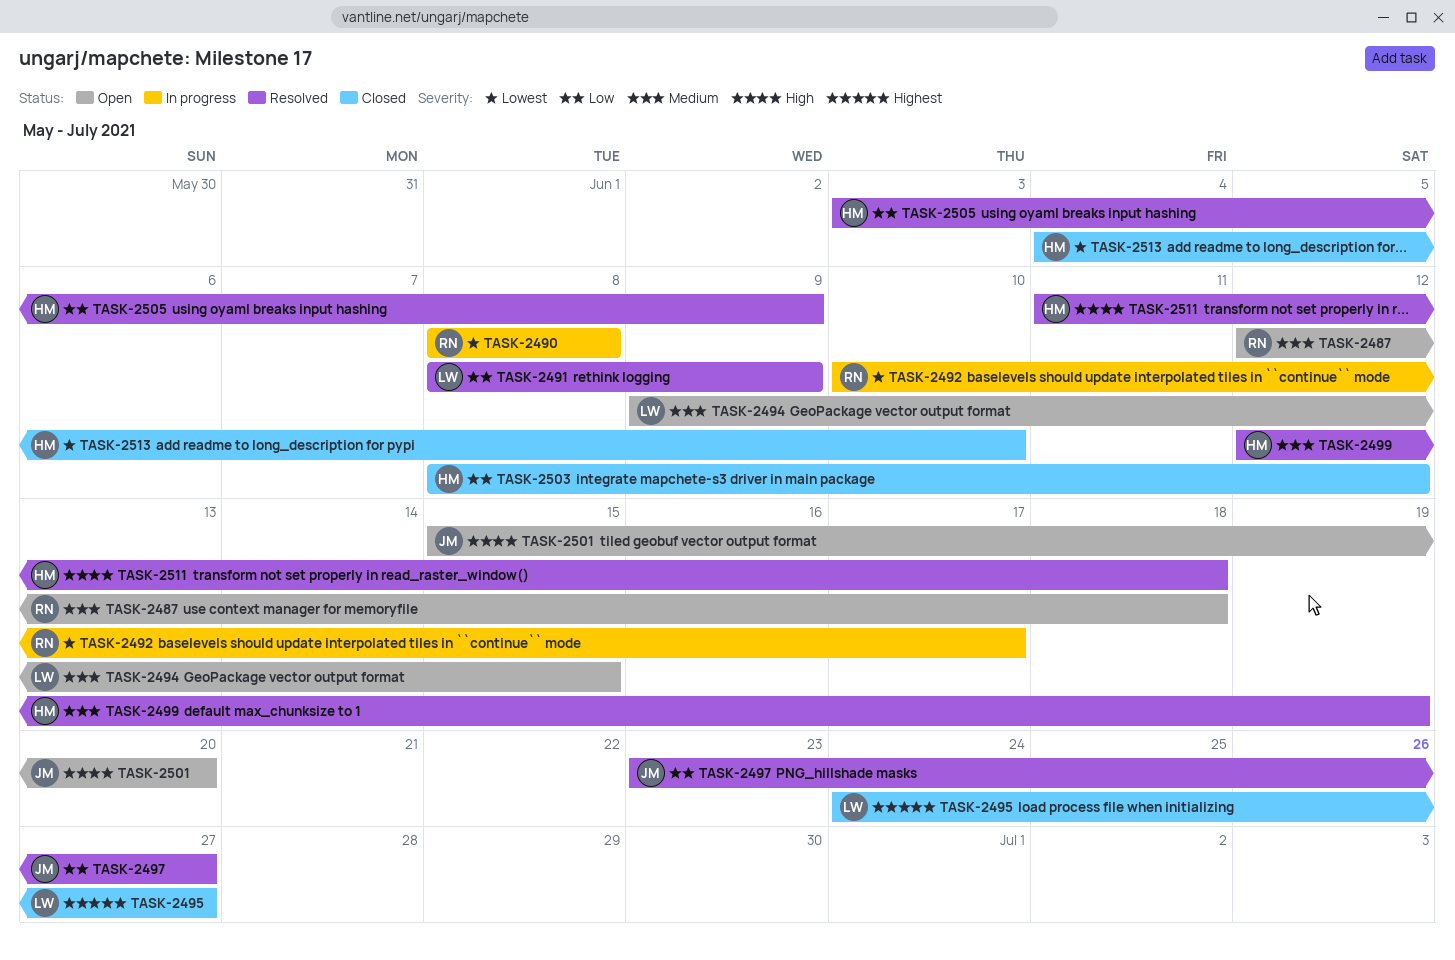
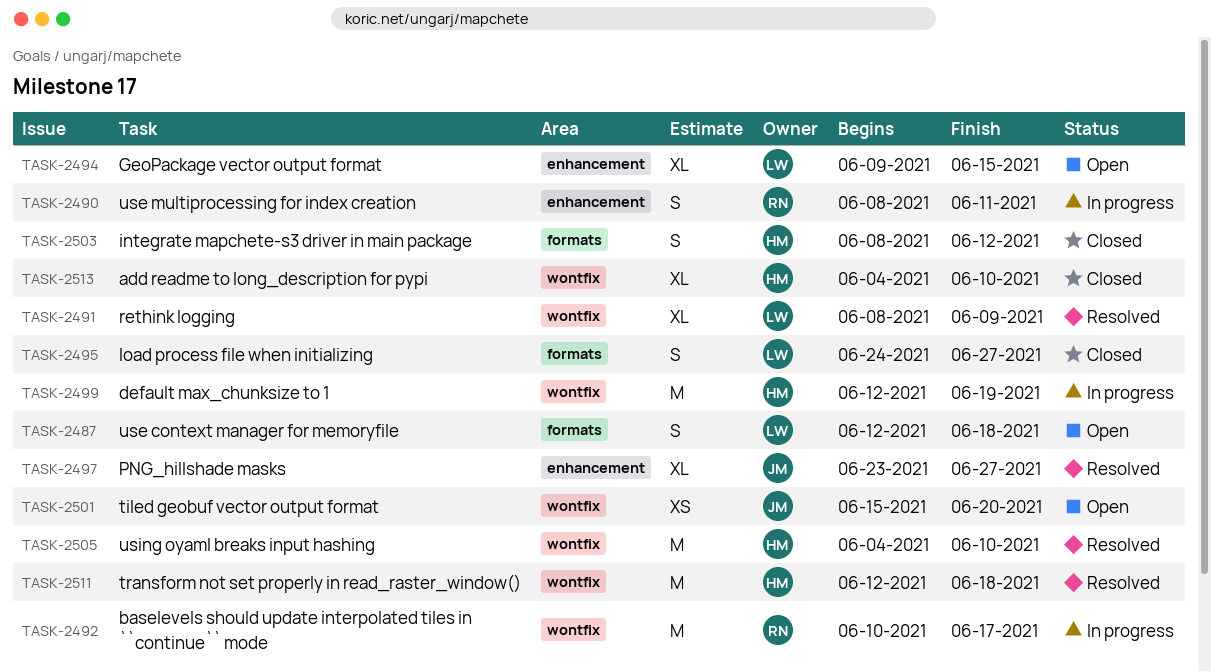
TASK-2487, owner: RN -> LW
TASK-2490, due: Jun 8 -> Jun 11
TASK-2499, status: Resolved -> In progress
TASK-2505, start: Jun 3 -> Jun 4
TASK-2505, due: Jun 9 -> Jun 10
TASK-2511, start: Jun 11 -> Jun 12

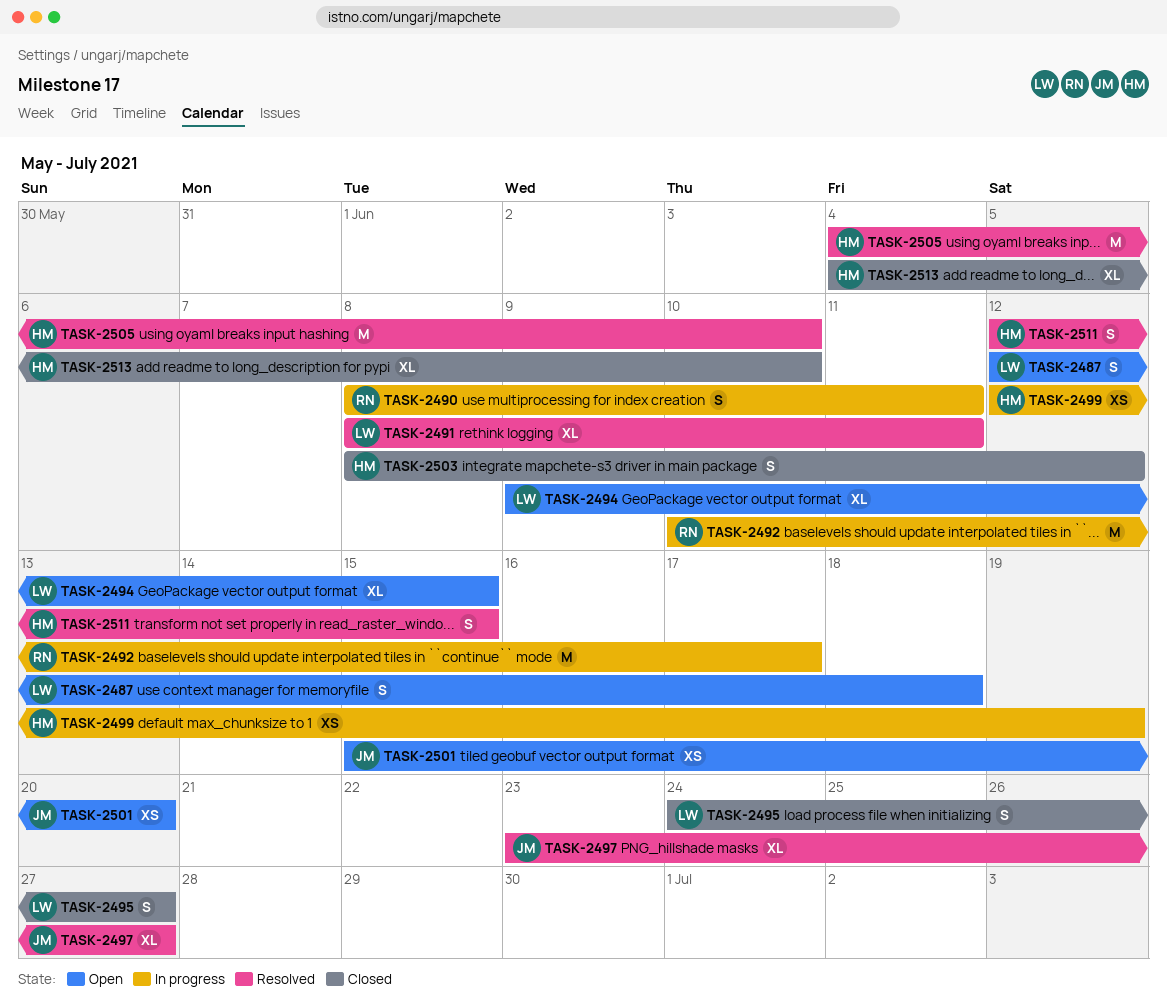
TASK-2491, due: Jun 9 -> Jun 11
TASK-2499, estimate: M -> XS
TASK-2511, estimate: M -> S
TASK-2511, due: Jun 18 -> Jun 15

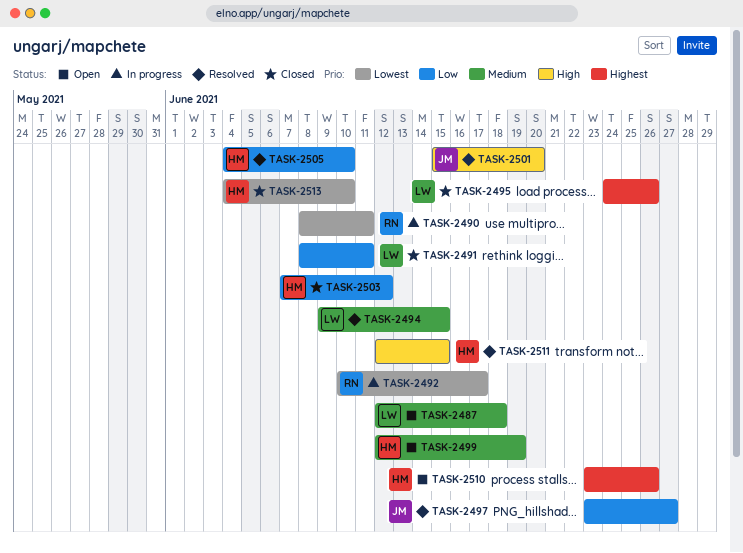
TASK-2491, status: Resolved -> Closed
TASK-2494, status: Open -> Resolved
TASK-2495, due: Jun 27 -> Jun 26
TASK-2499, status: In progress -> Open
TASK-2501, status: Open -> Resolved
TASK-2503, start: Jun 8 -> Jun 7
TASK-2510: none -> present

